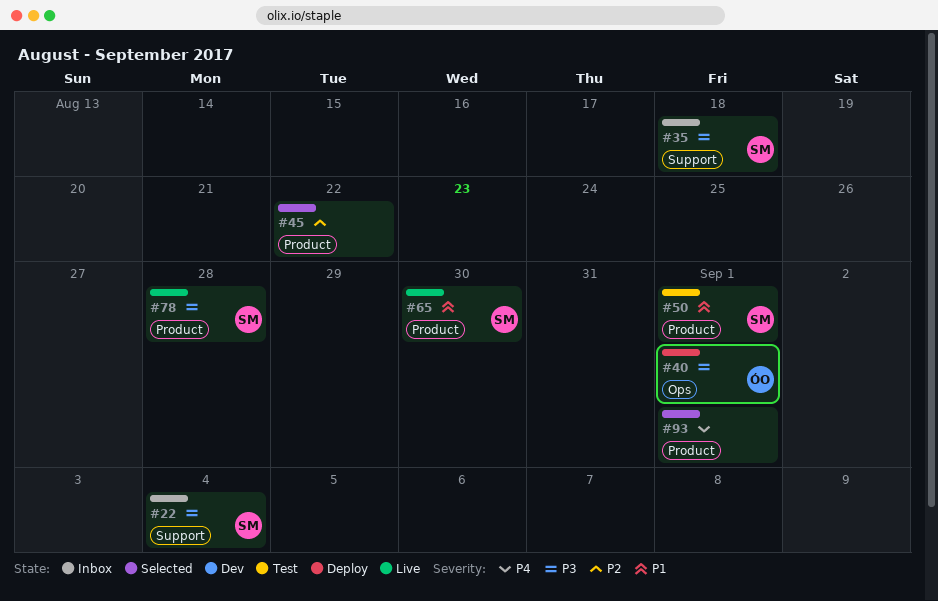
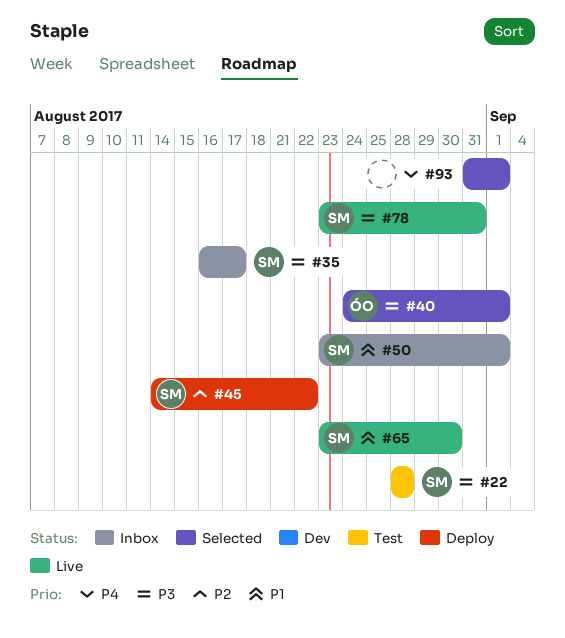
#22, status: Inbox -> Test
#22, due: Sep 4 -> Aug 28
#35, due: Aug 18 -> Aug 17
#40, status: Deploy -> Selected
#45, status: Selected -> Deploy
#45, owner: none -> SM
#50, status: Test -> Inbox
#78, due: Aug 28 -> Aug 31

